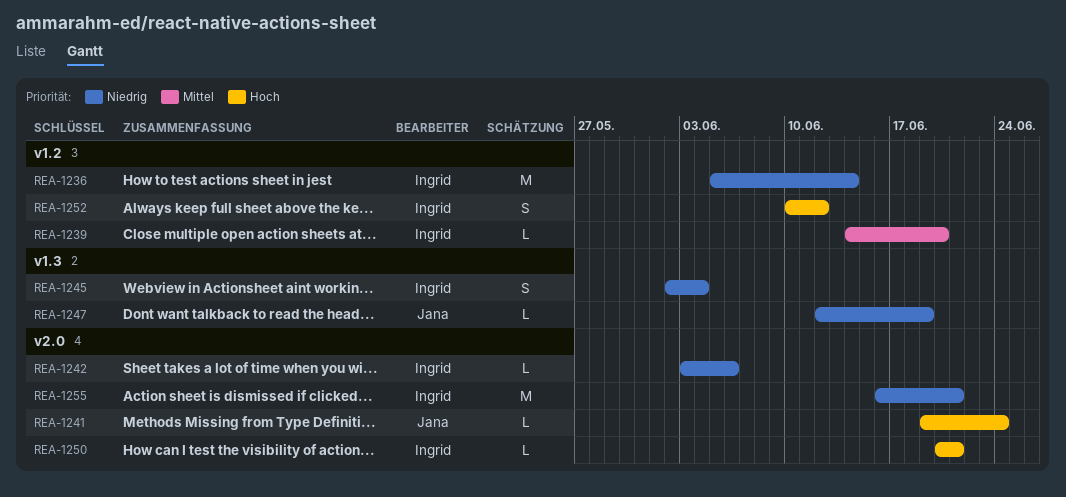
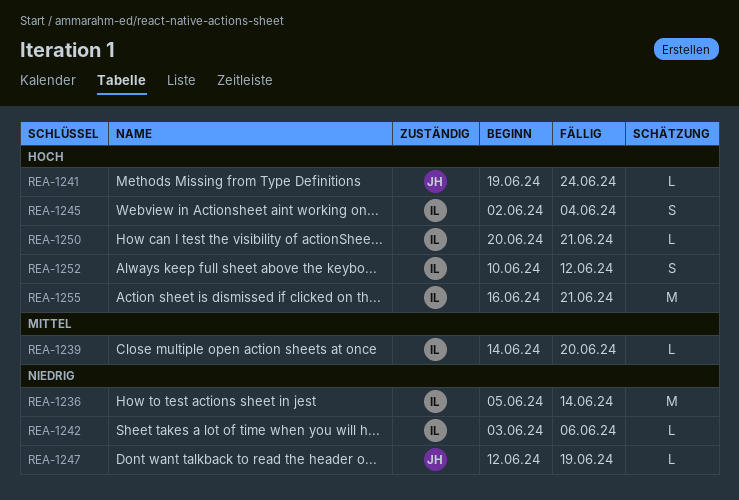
REA-1245, priority: Niedrig -> Hoch
REA-1255, priority: Niedrig -> Hoch

